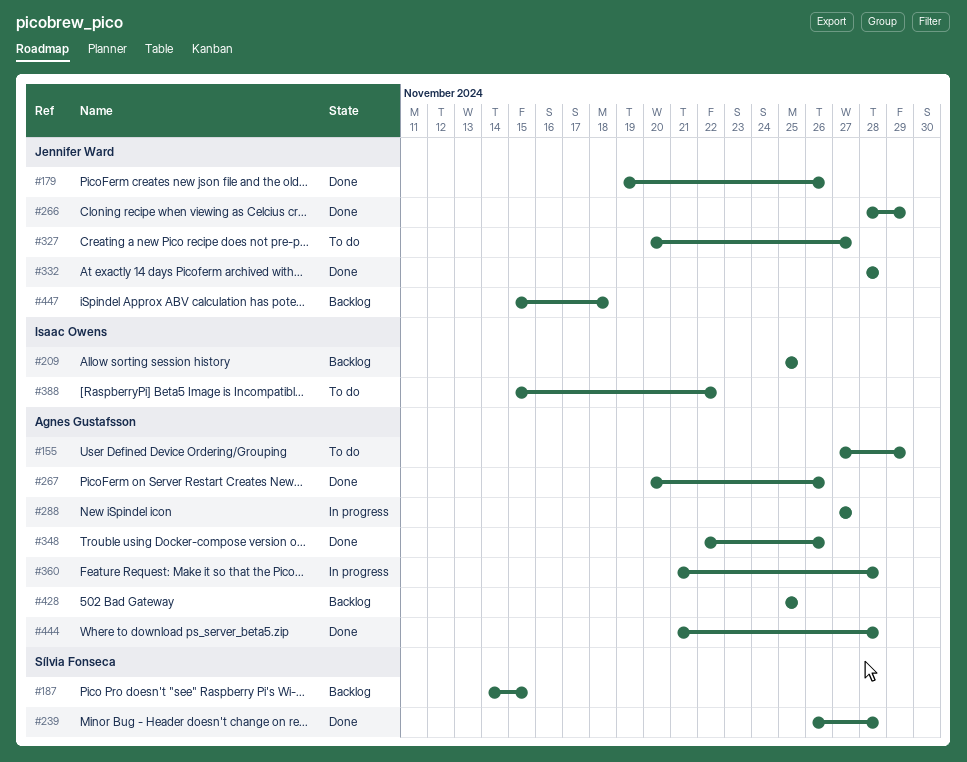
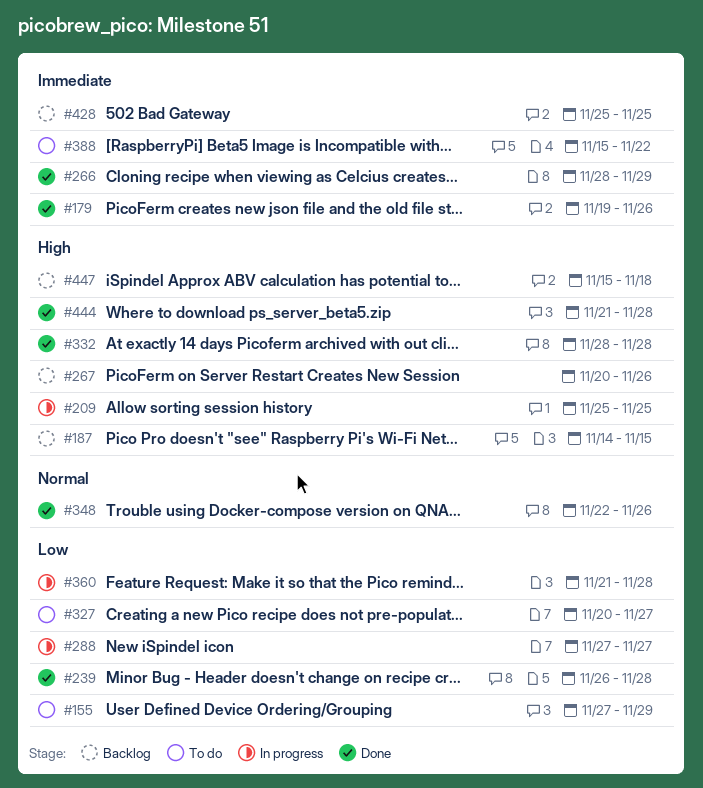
#209, status: Backlog -> In progress
#267, status: Done -> Backlog

